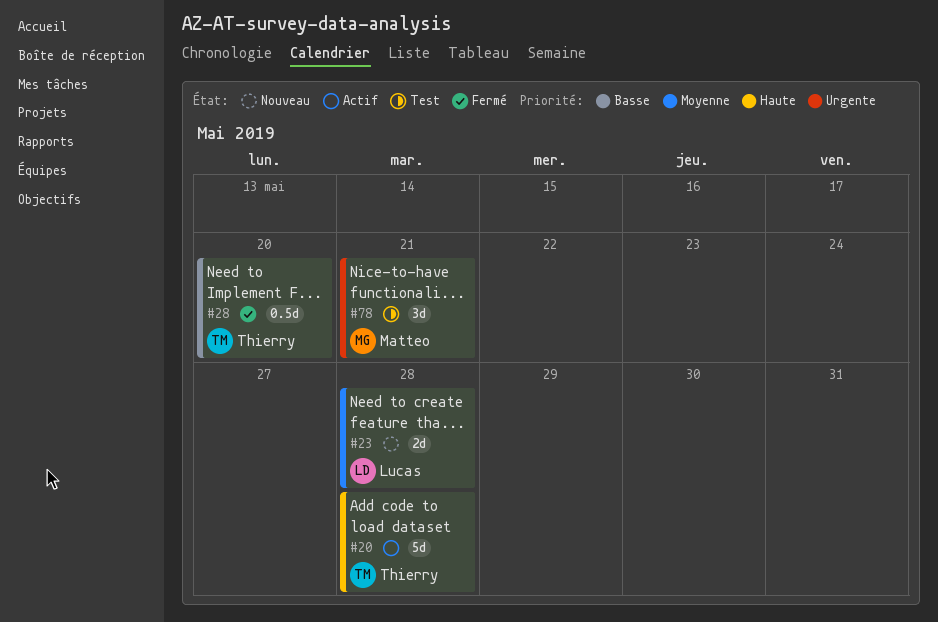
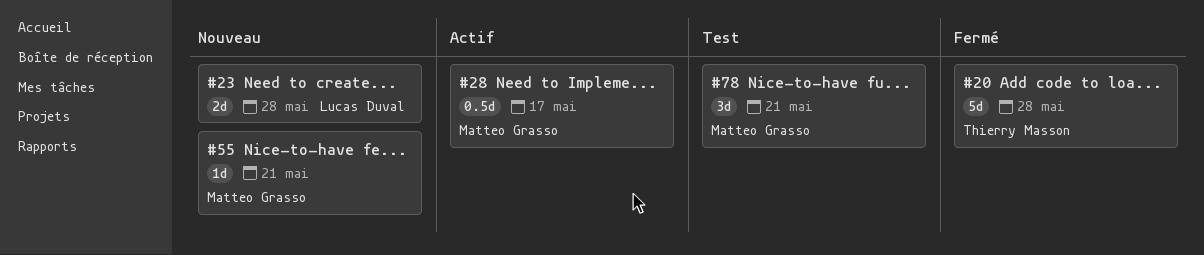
#20, status: Actif -> Fermé
#28, status: Fermé -> Actif
#28, owner: Thierry Masson -> Matteo Grasso
#28, due: May 20 -> May 17
#55: none -> present

